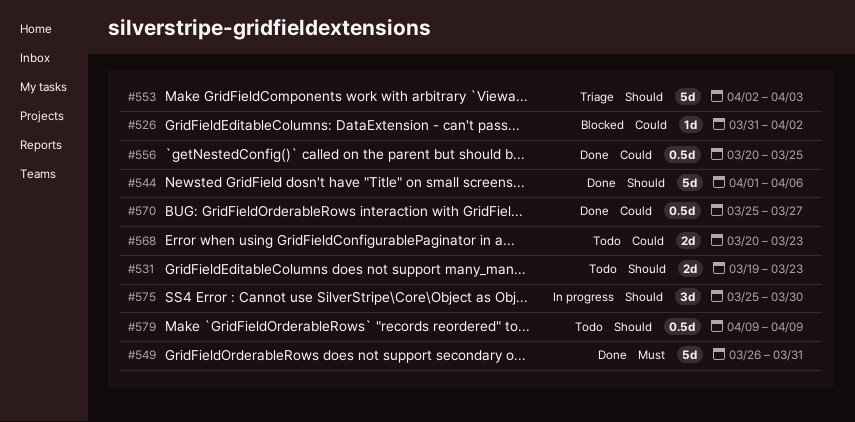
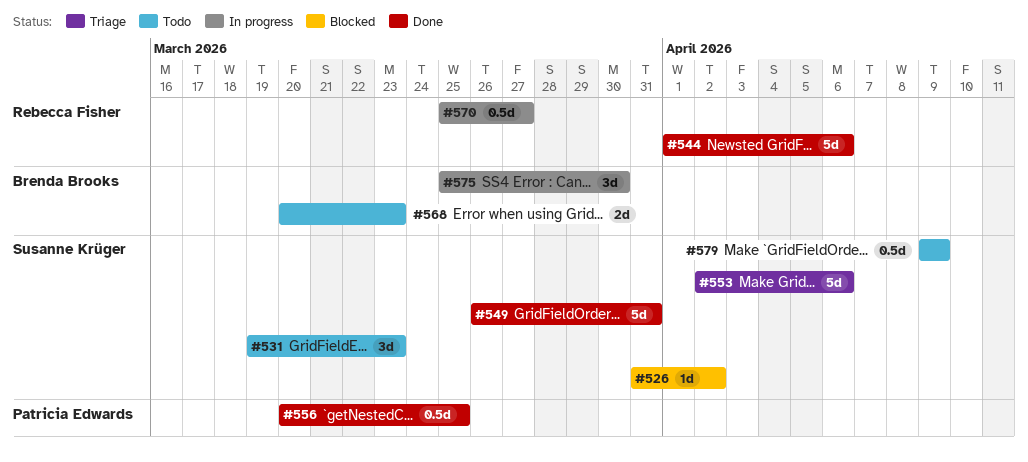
#531, estimate: 2d -> 3d
#553, due: Apr 3 -> Apr 6
#570, status: Done -> In progress

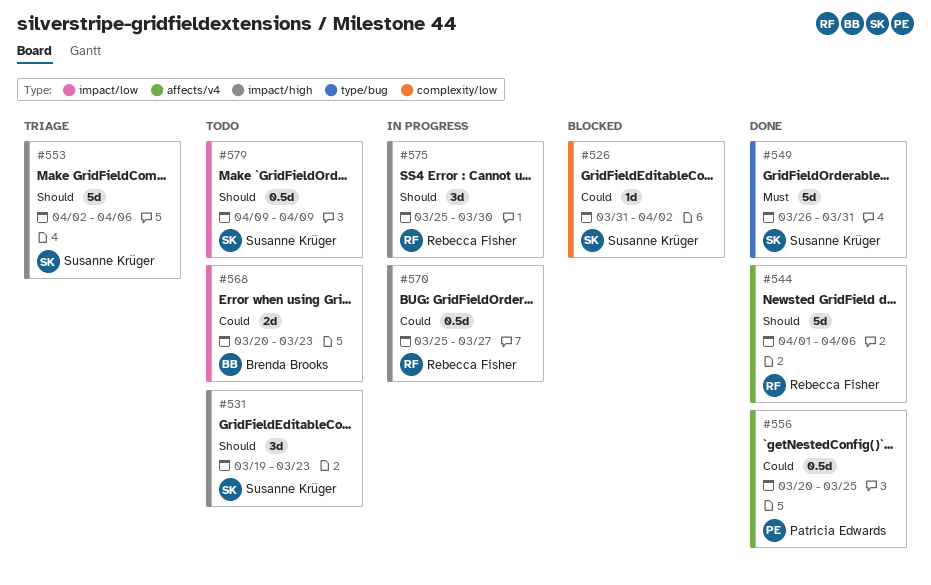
#575, owner: Brenda Brooks -> Rebecca Fisher

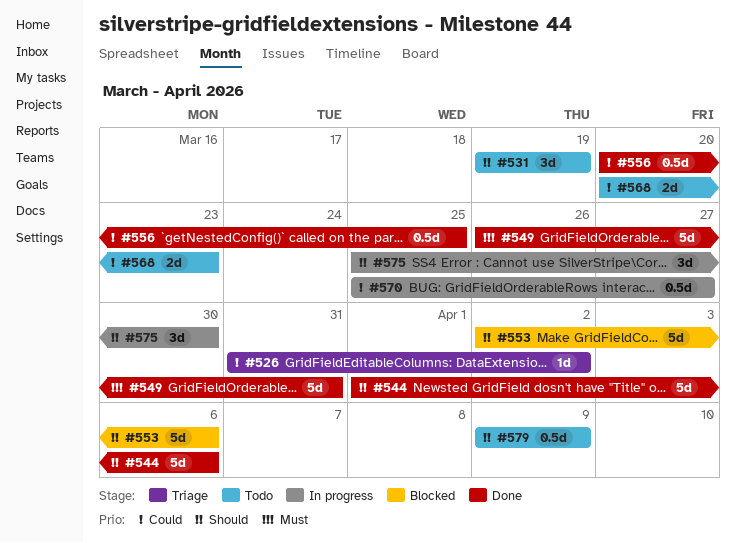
#526, status: Blocked -> Triage
#531, due: Mar 23 -> Mar 19
#553, status: Triage -> Blocked

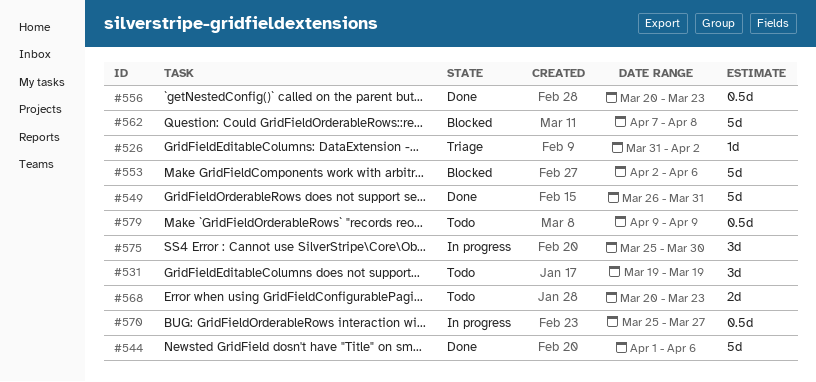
#556, due: Mar 25 -> Mar 23
#562: none -> present

